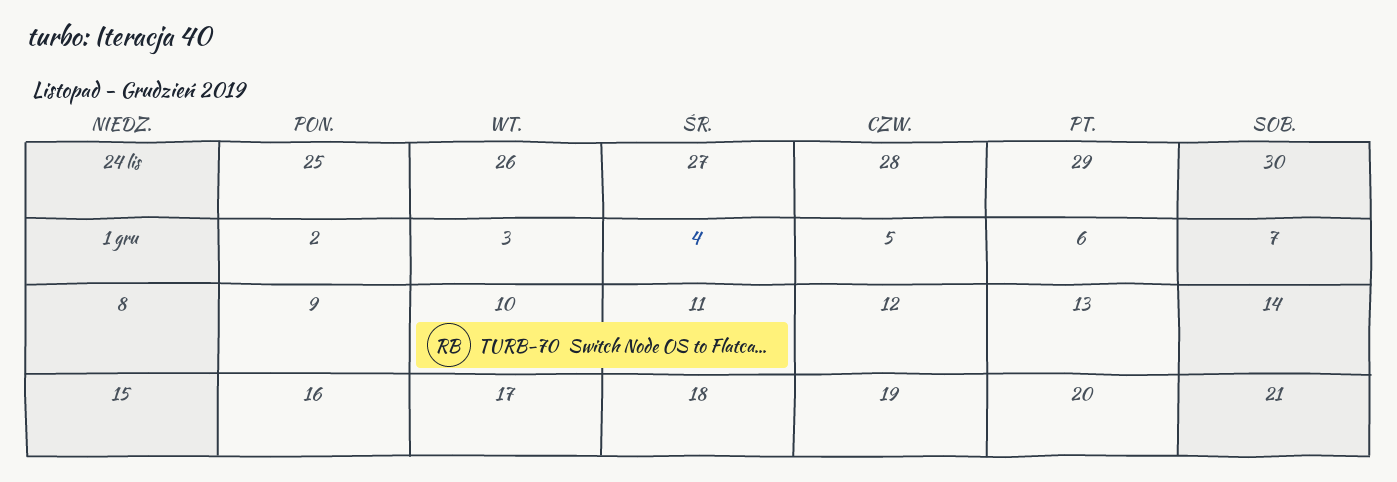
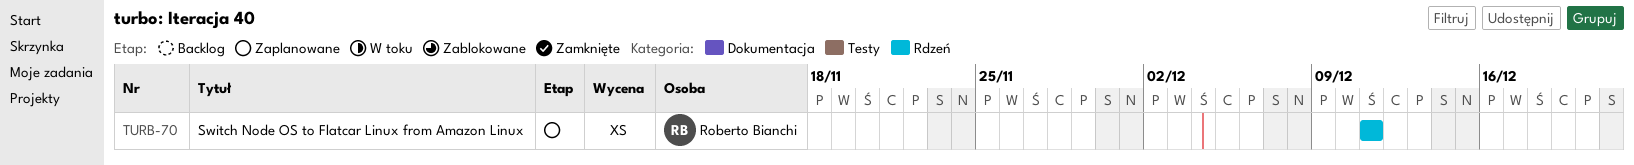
TURB-70, start: Dec 10 -> Dec 11

